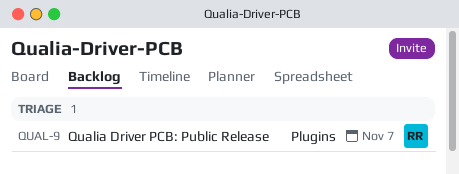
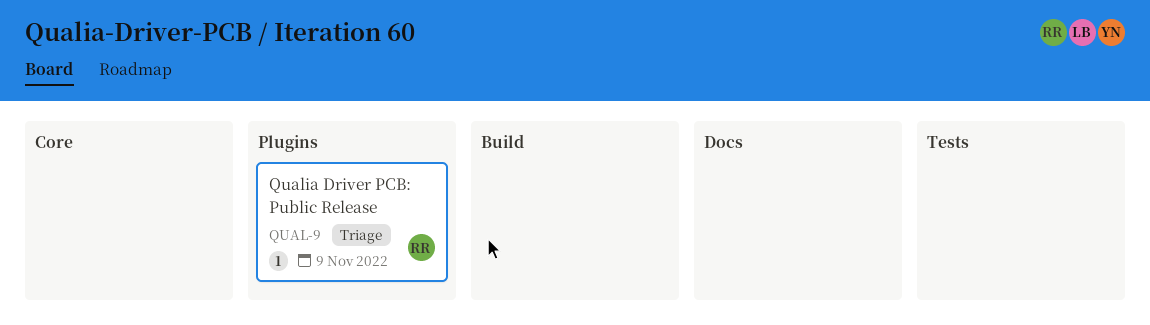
QUAL-9, due: Nov 7 -> Nov 9

